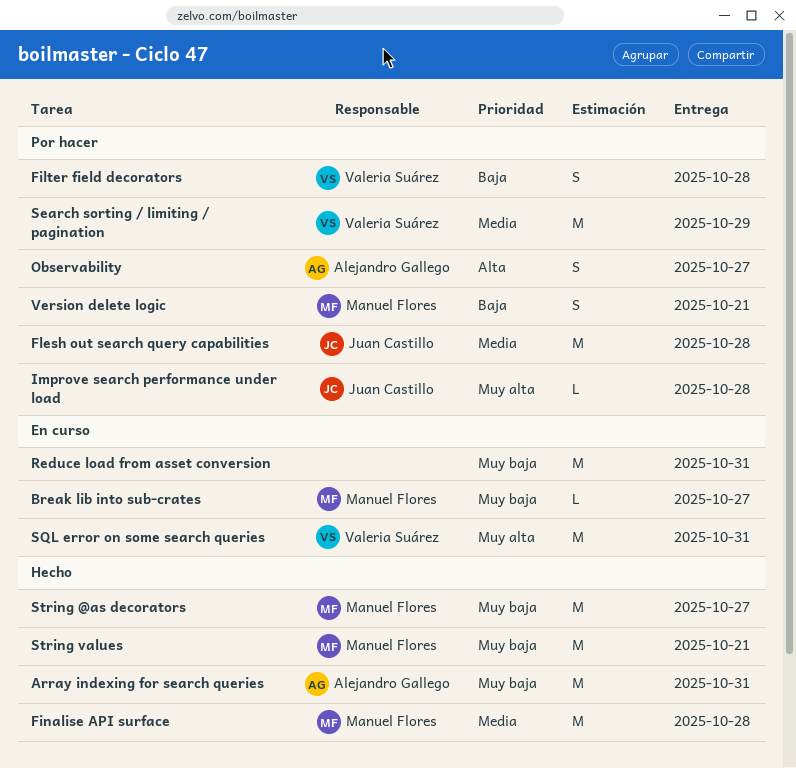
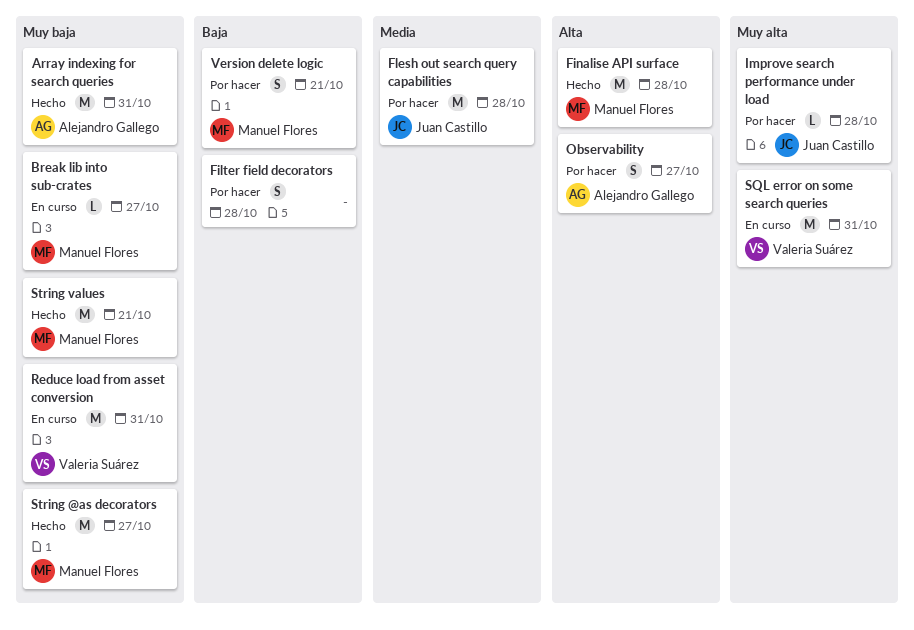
Filter field decorators, owner: Valeria Suárez -> none
Finalise API surface, priority: Media -> Alta
Reduce load from asset conversion, owner: none -> Valeria Suárez
Search sorting / limiting / pagination: present -> none

